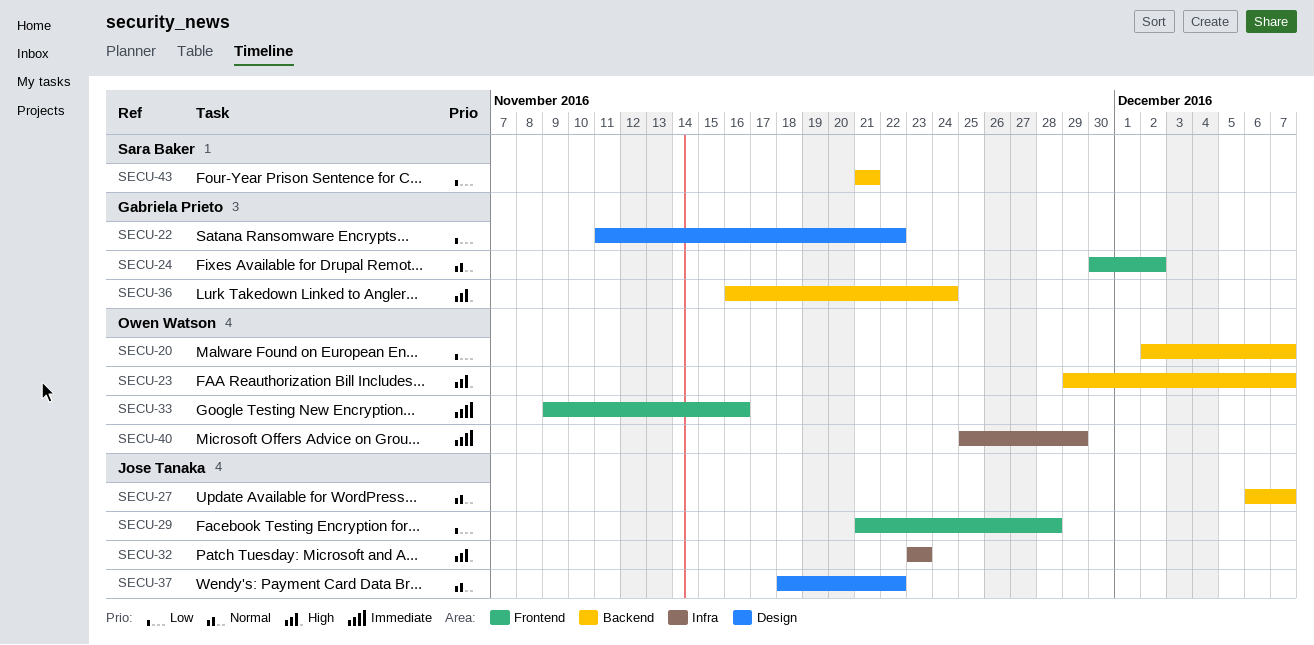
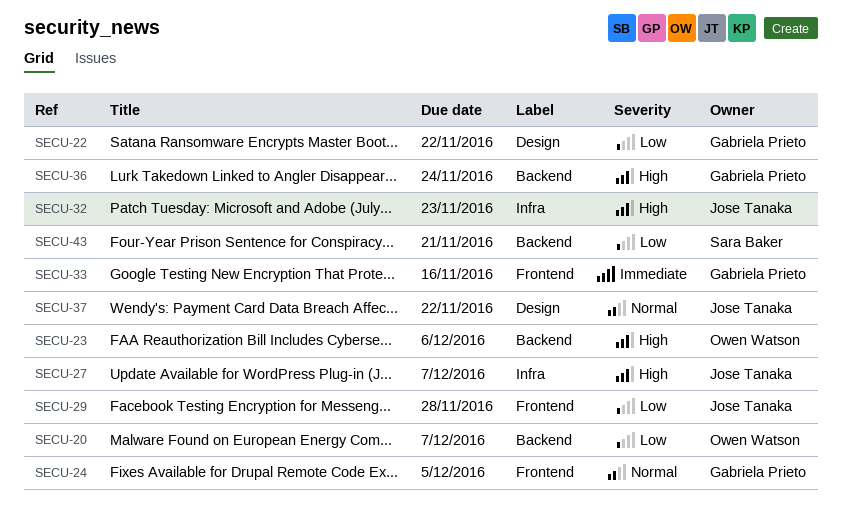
SECU-23, due: Dec 7 -> Dec 6
SECU-24, due: Dec 2 -> Dec 5
SECU-27, priority: Normal -> High
SECU-27, label: Backend -> Infra
SECU-33, owner: Owen Watson -> Gabriela Prieto
SECU-40: present -> none

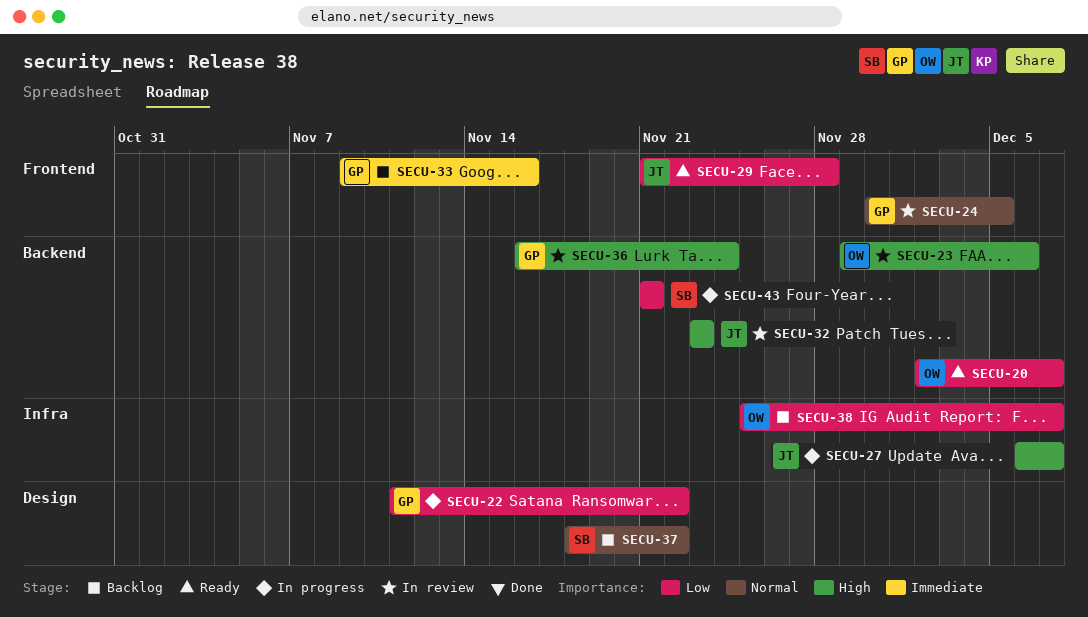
SECU-32, label: Infra -> Backend
SECU-37, owner: Jose Tanaka -> Sara Baker
SECU-38: none -> present

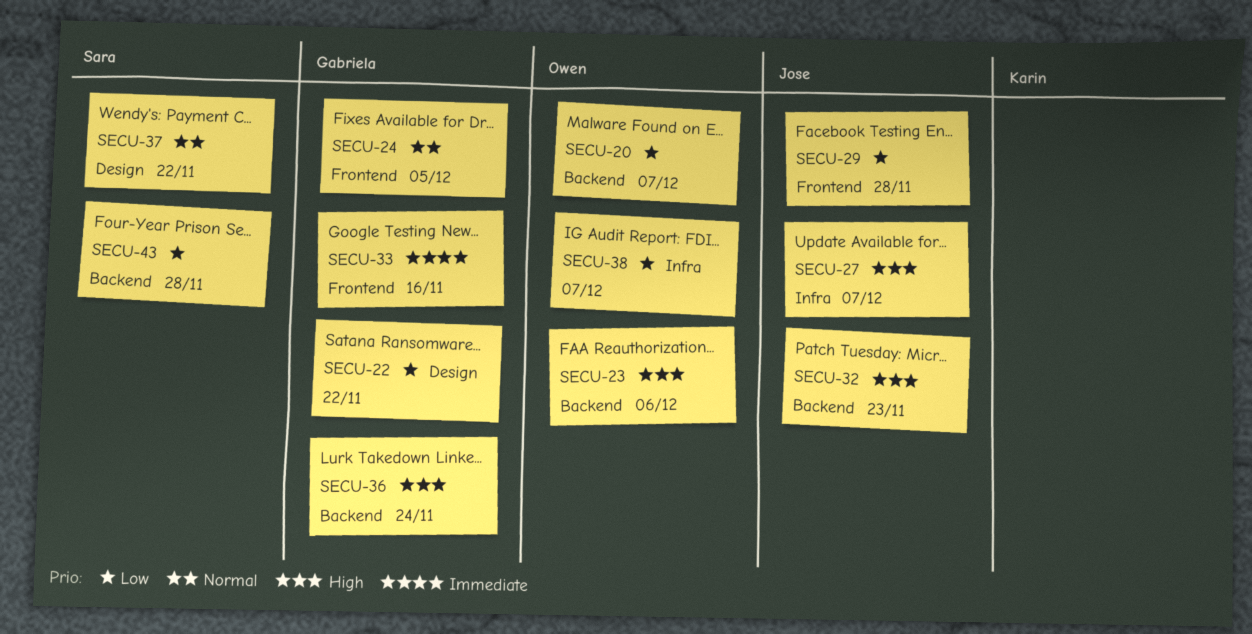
SECU-43, due: Nov 21 -> Nov 28

